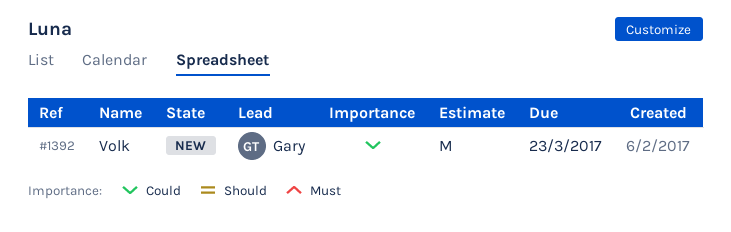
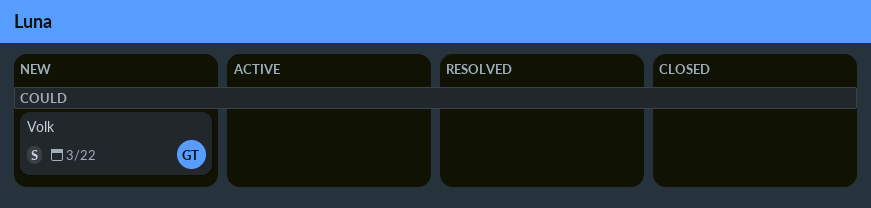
Volk, estimate: M -> S
Volk, due: Mar 23 -> Mar 22

